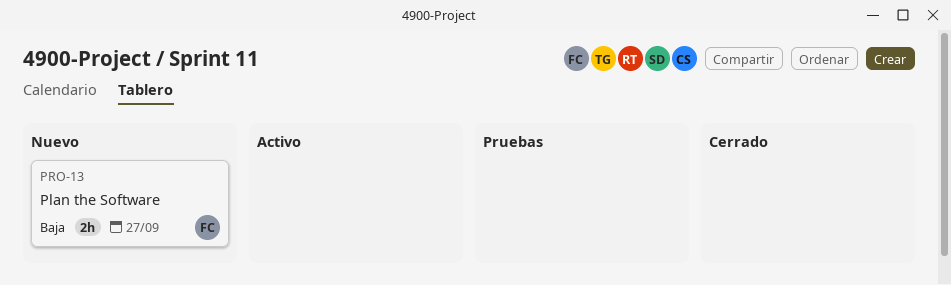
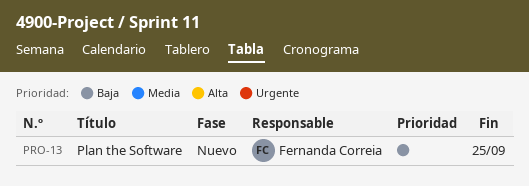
PRO-13, due: Sep 27 -> Sep 25

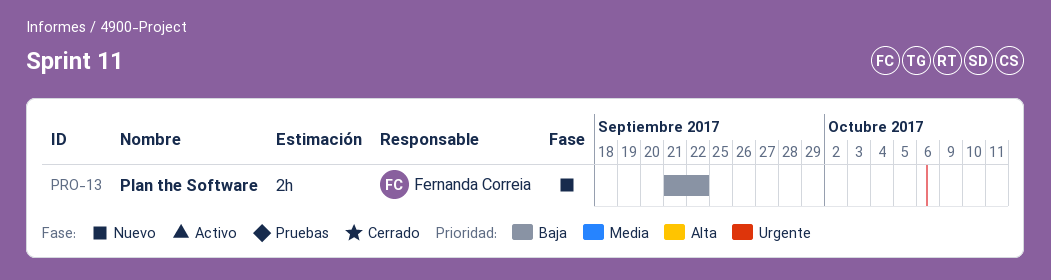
PRO-13, due: Sep 25 -> Sep 22

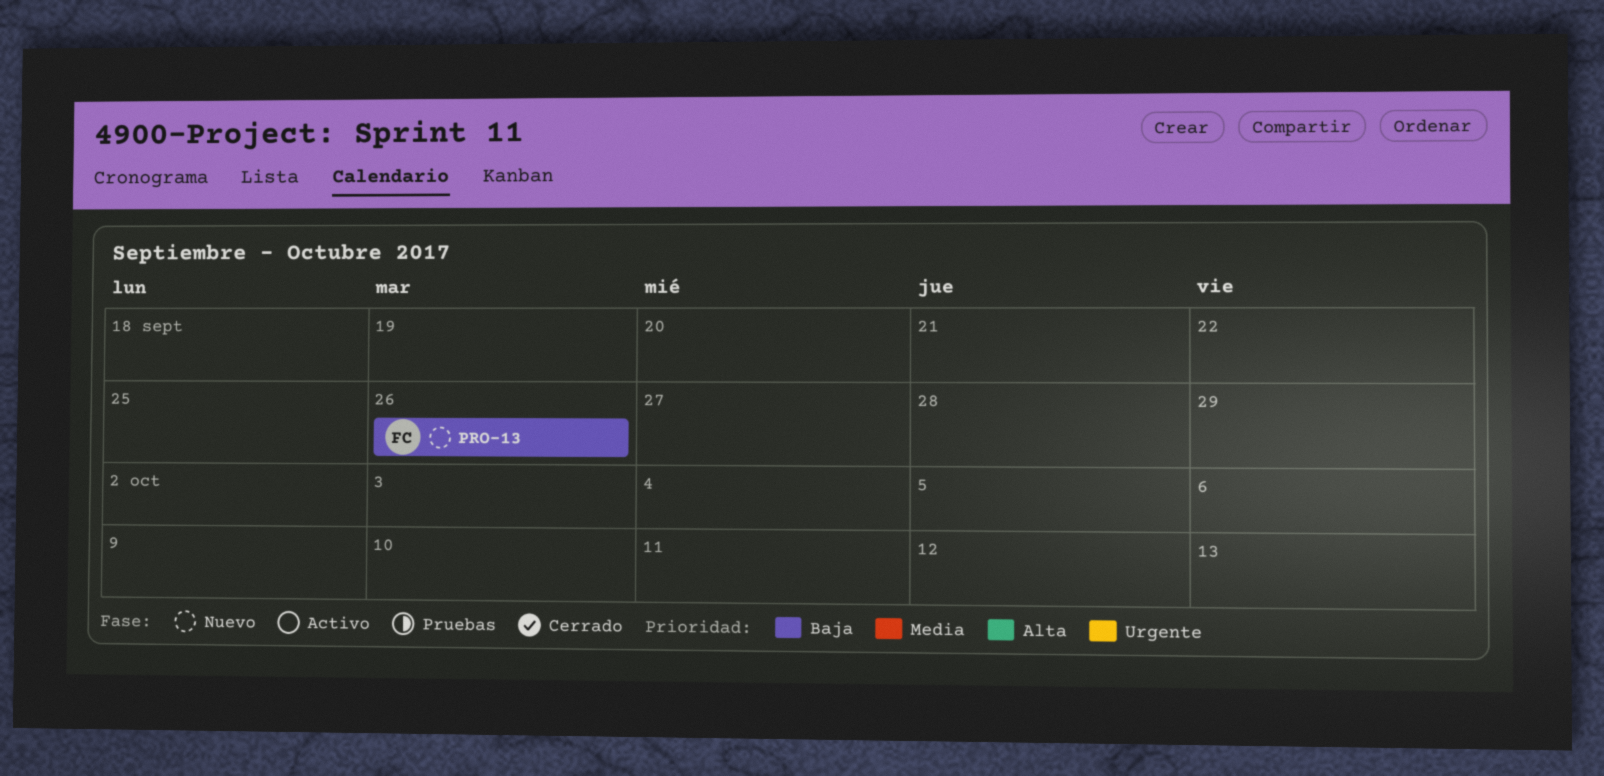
PRO-13, start: Sep 21 -> Sep 26
PRO-13, due: Sep 22 -> Sep 26

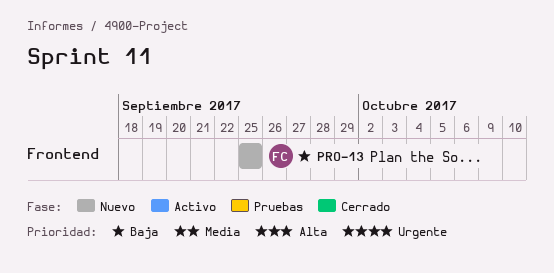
PRO-13, start: Sep 26 -> Sep 25
PRO-13, due: Sep 26 -> Sep 25

